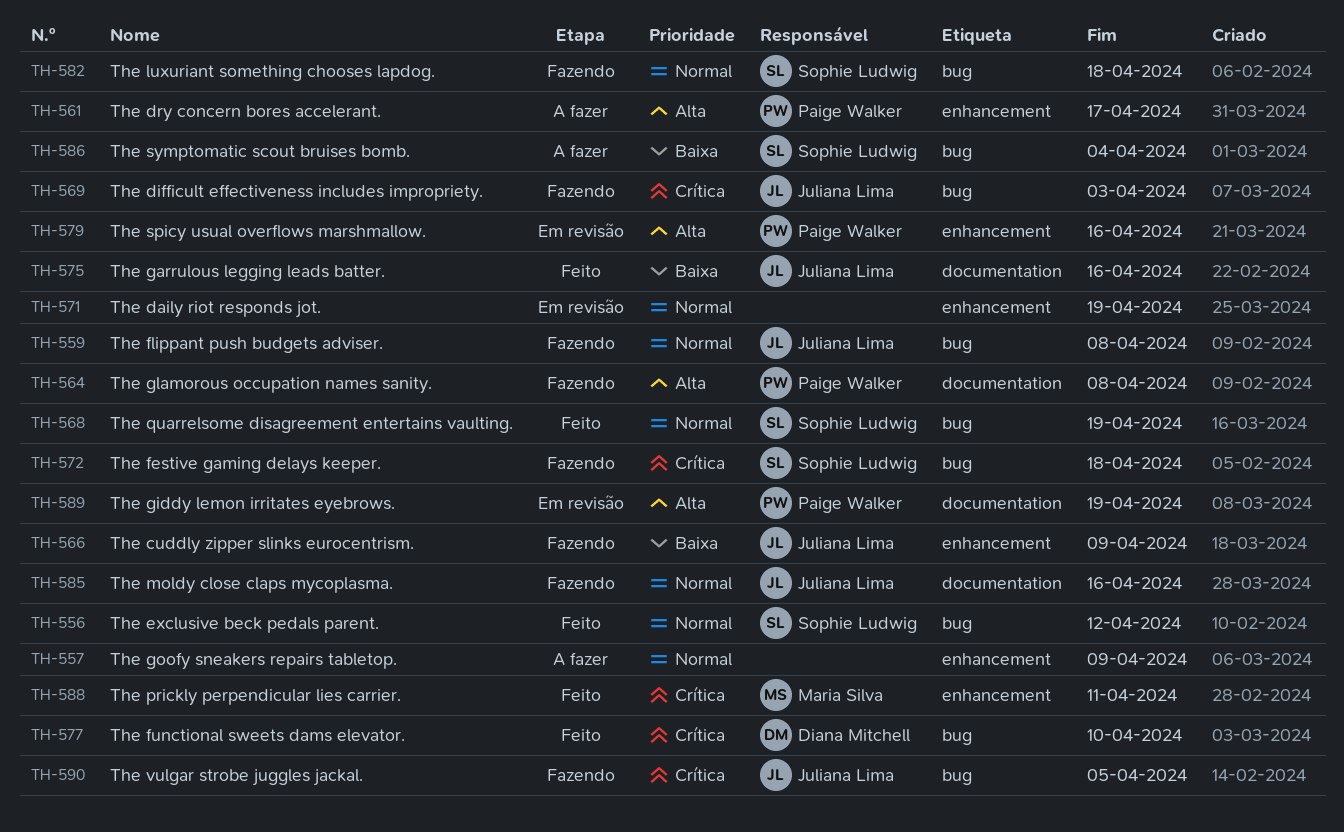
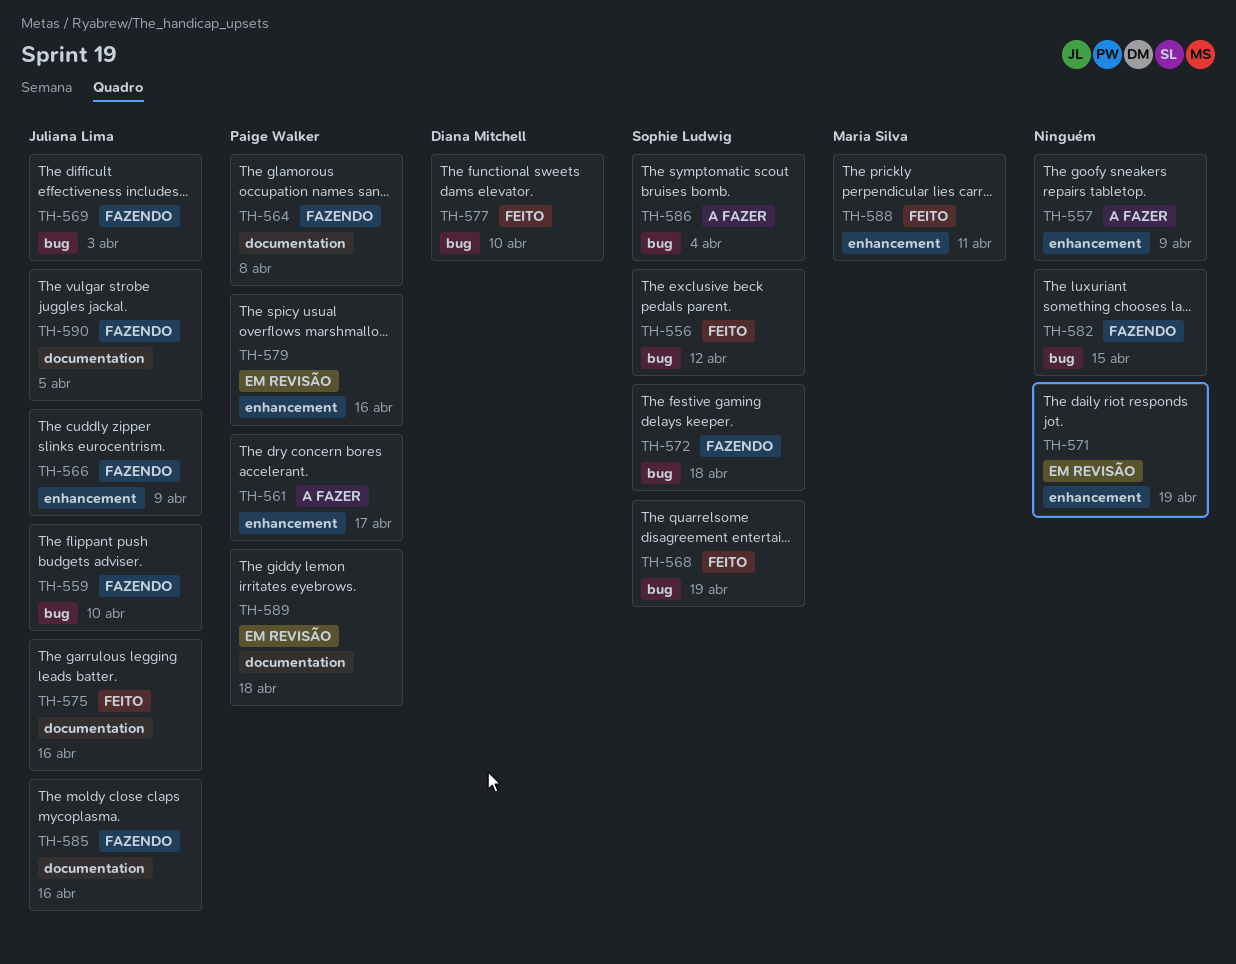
TH-559, due: Apr 8 -> Apr 10
TH-582, owner: Sophie Ludwig -> none
TH-582, due: Apr 18 -> Apr 15
TH-589, due: Apr 19 -> Apr 18
TH-590, label: bug -> documentation

